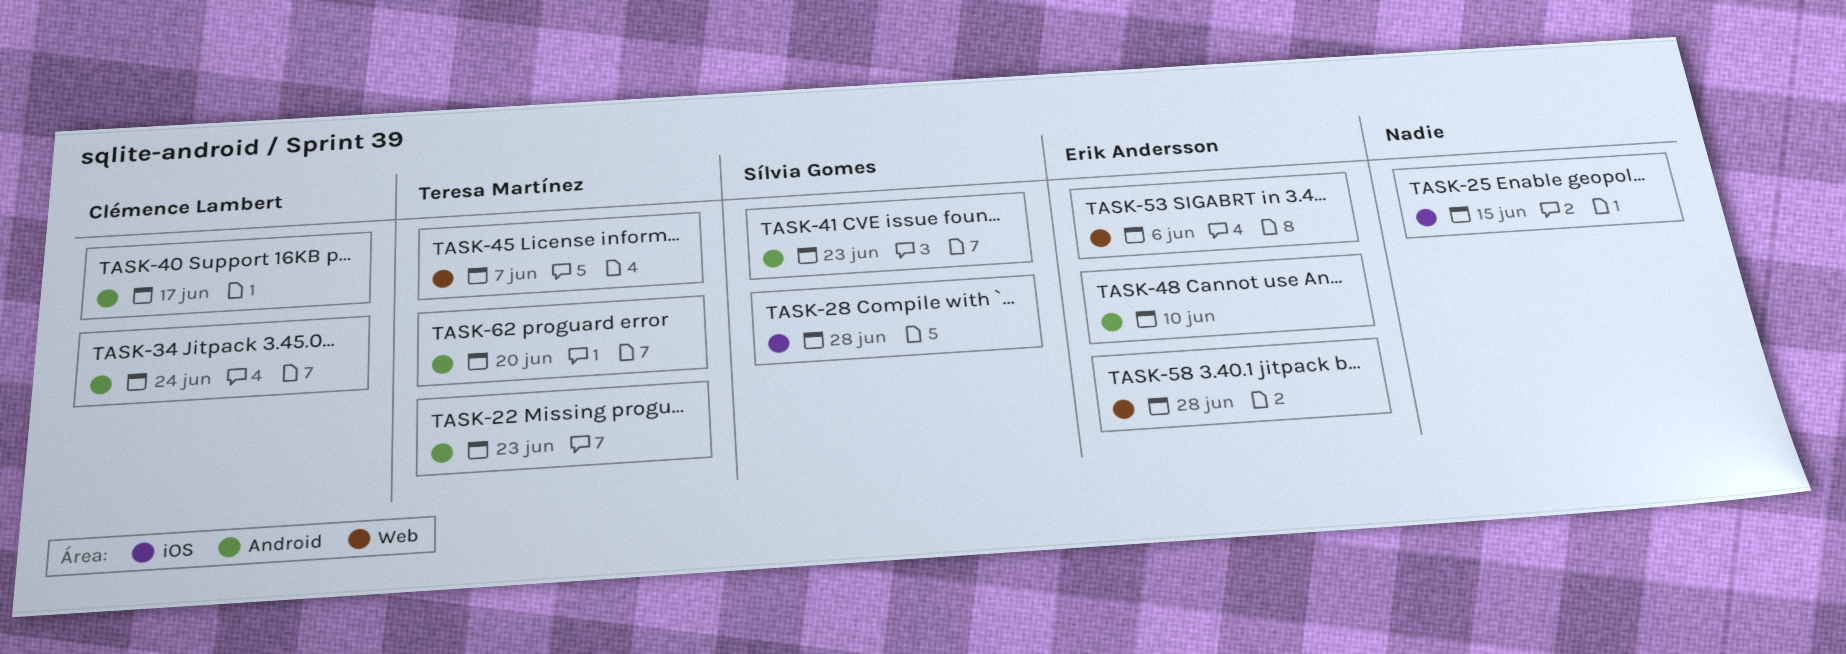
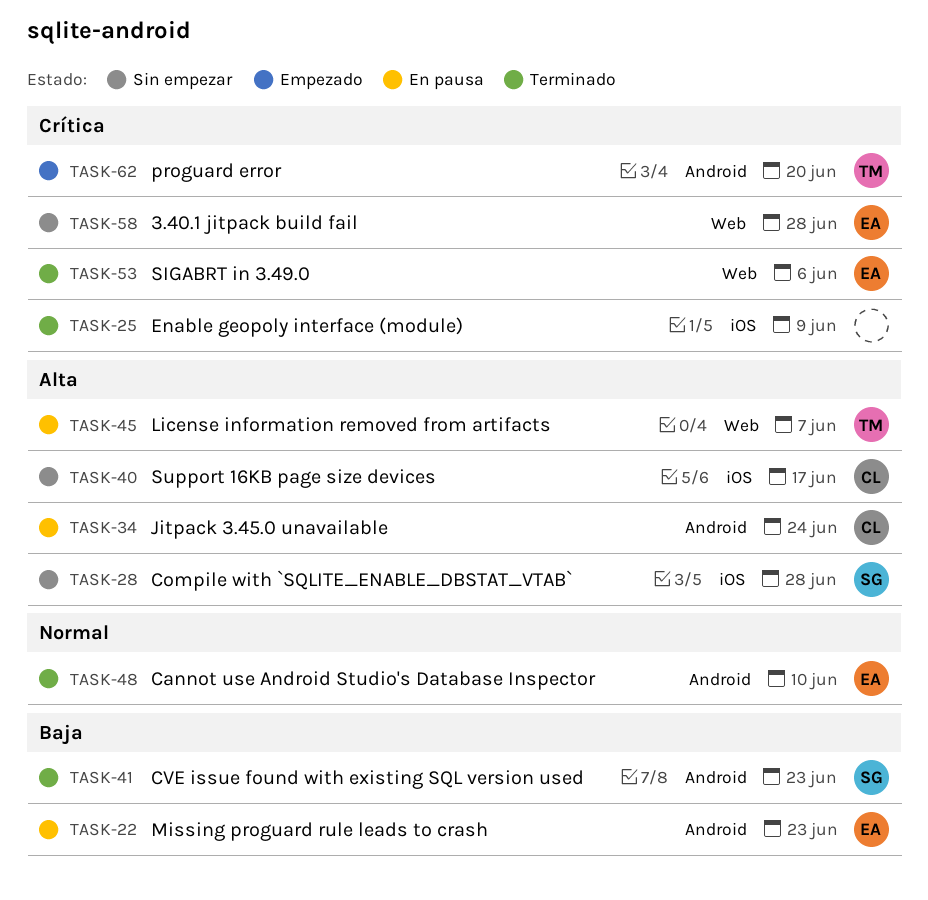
TASK-22, owner: Teresa Martínez -> Erik Andersson
TASK-25, due: Jun 15 -> Jun 9
TASK-40, label: Android -> iOS

